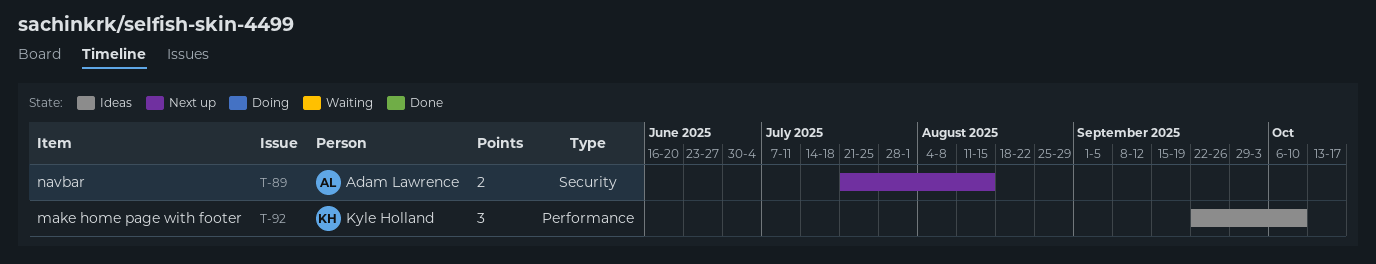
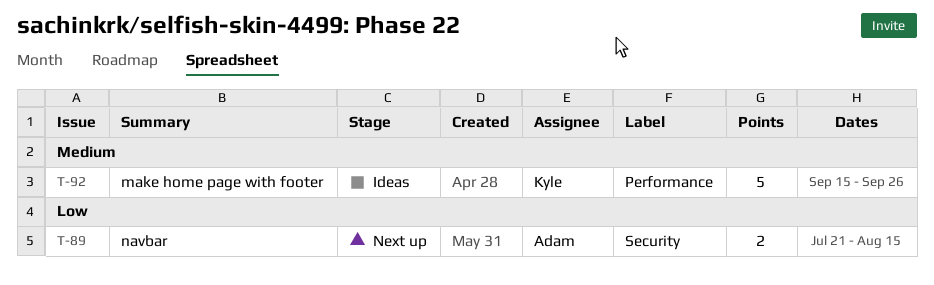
T-92, estimate: 3 -> 5
T-92, start: Sep 22 -> Sep 15
T-92, due: Oct 10 -> Sep 26

